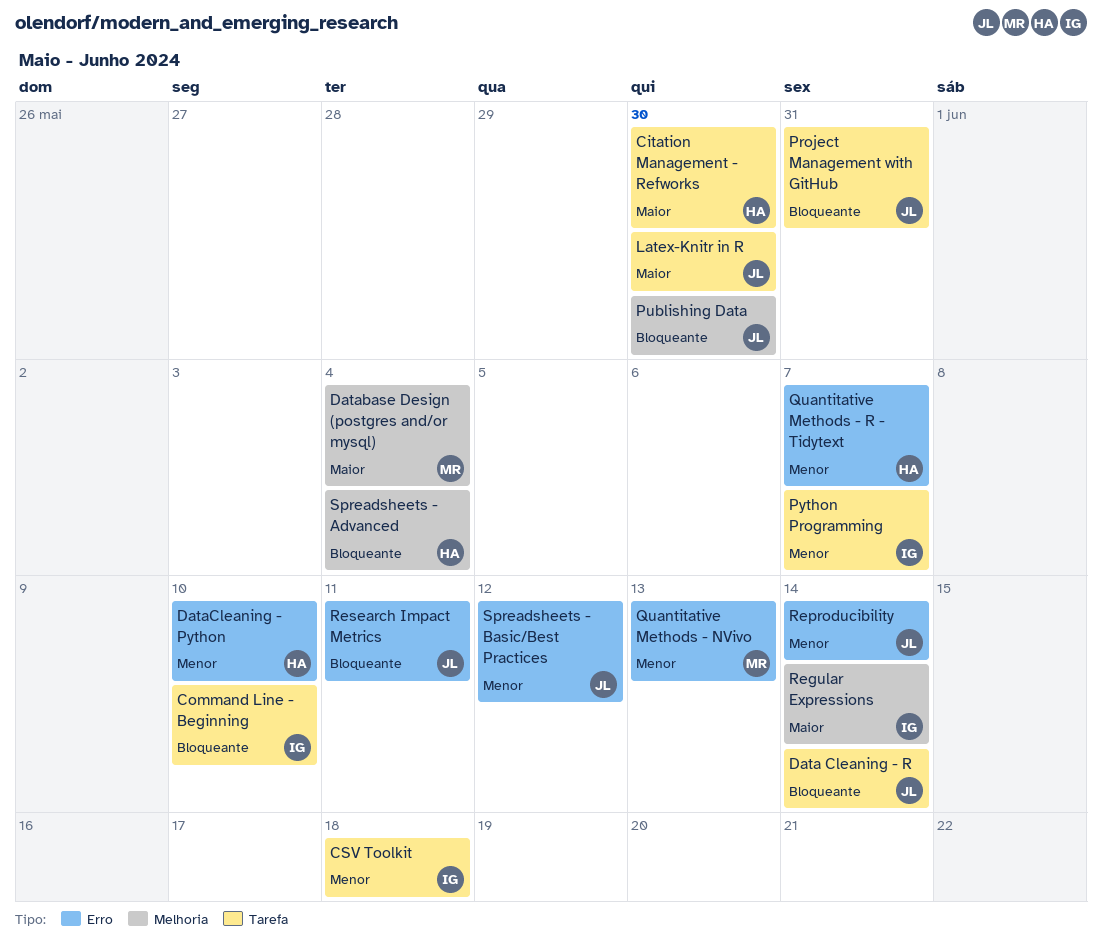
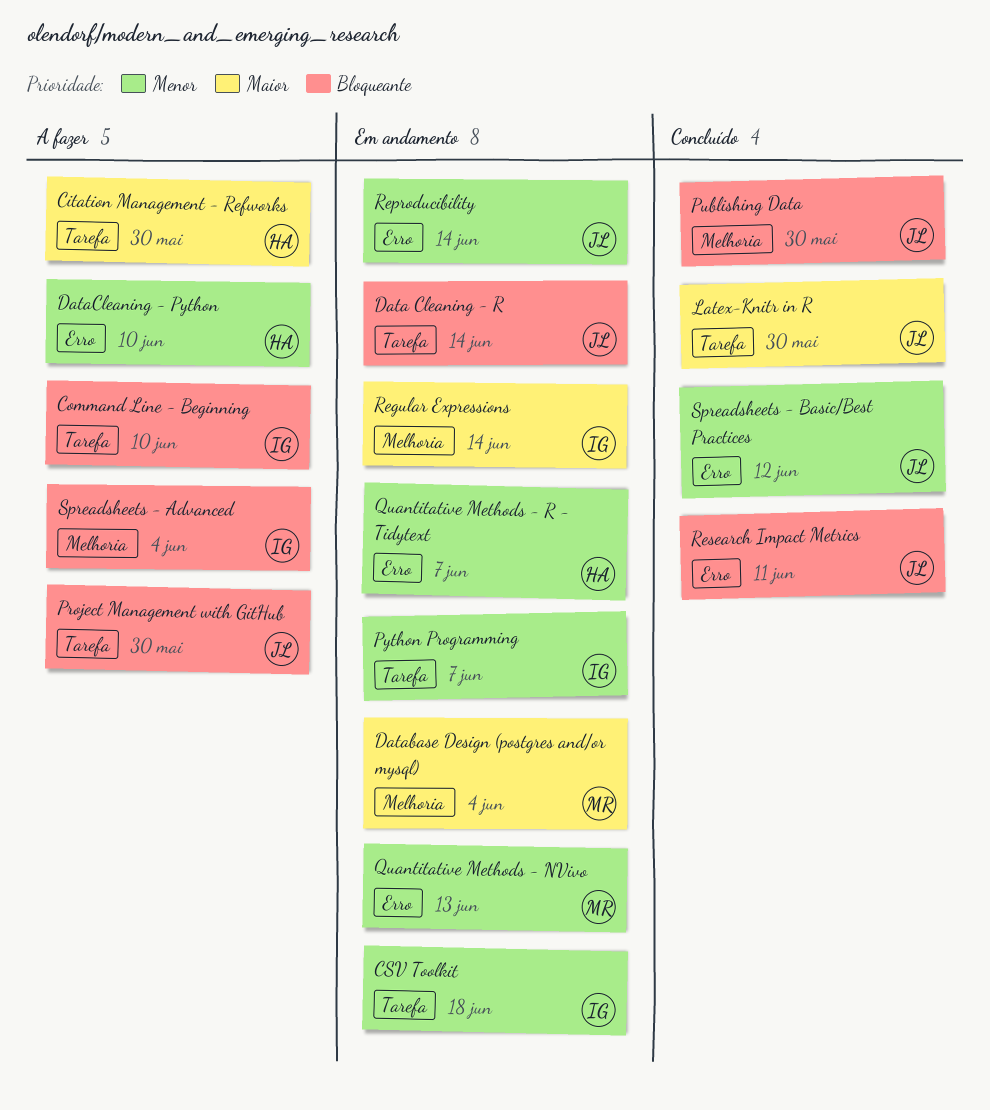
Project Management with GitHub, due: May 31 -> May 30
Spreadsheets - Advanced, owner: HA -> IG

